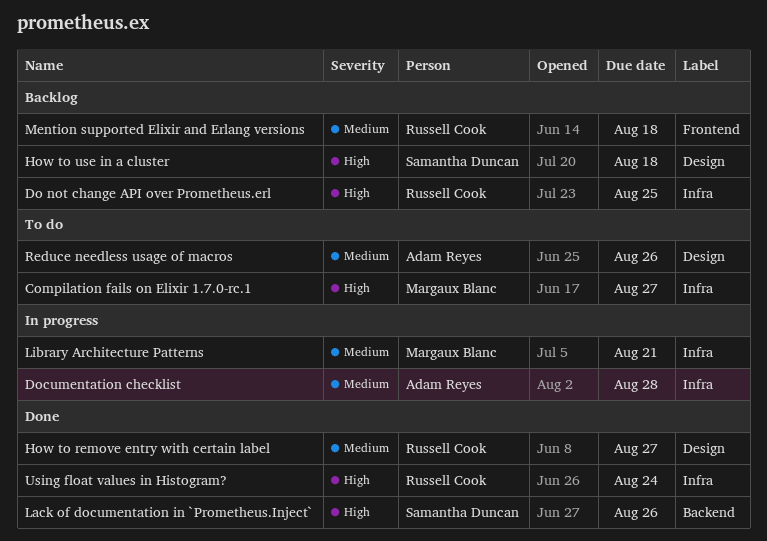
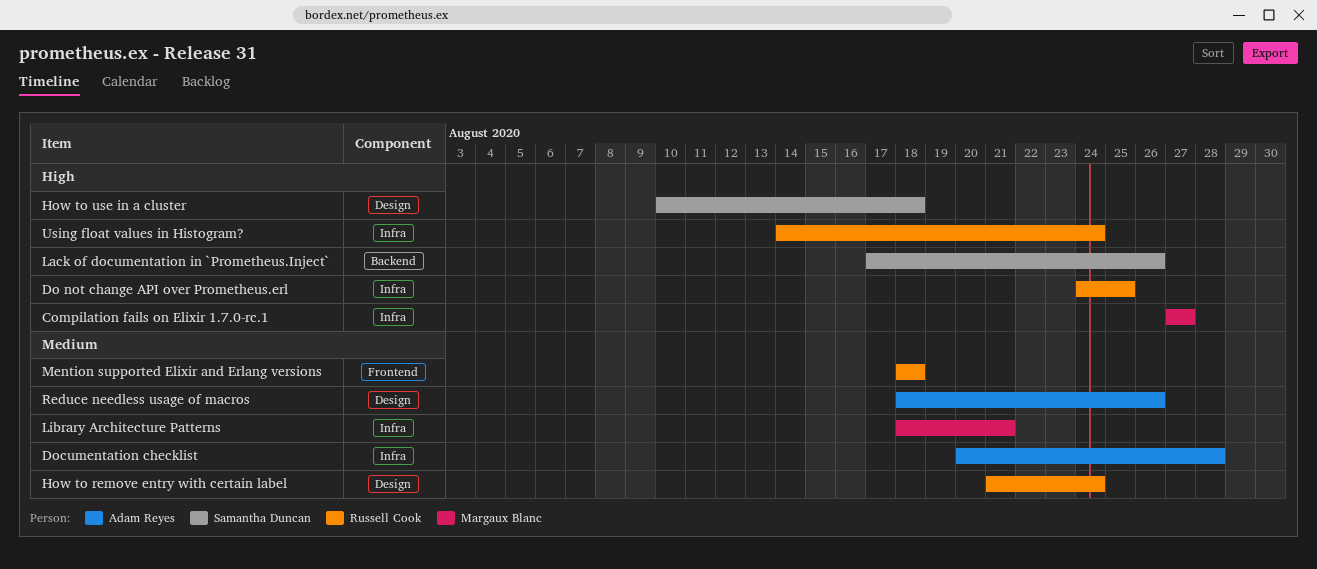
How to remove entry with certain label, due: Aug 27 -> Aug 24

